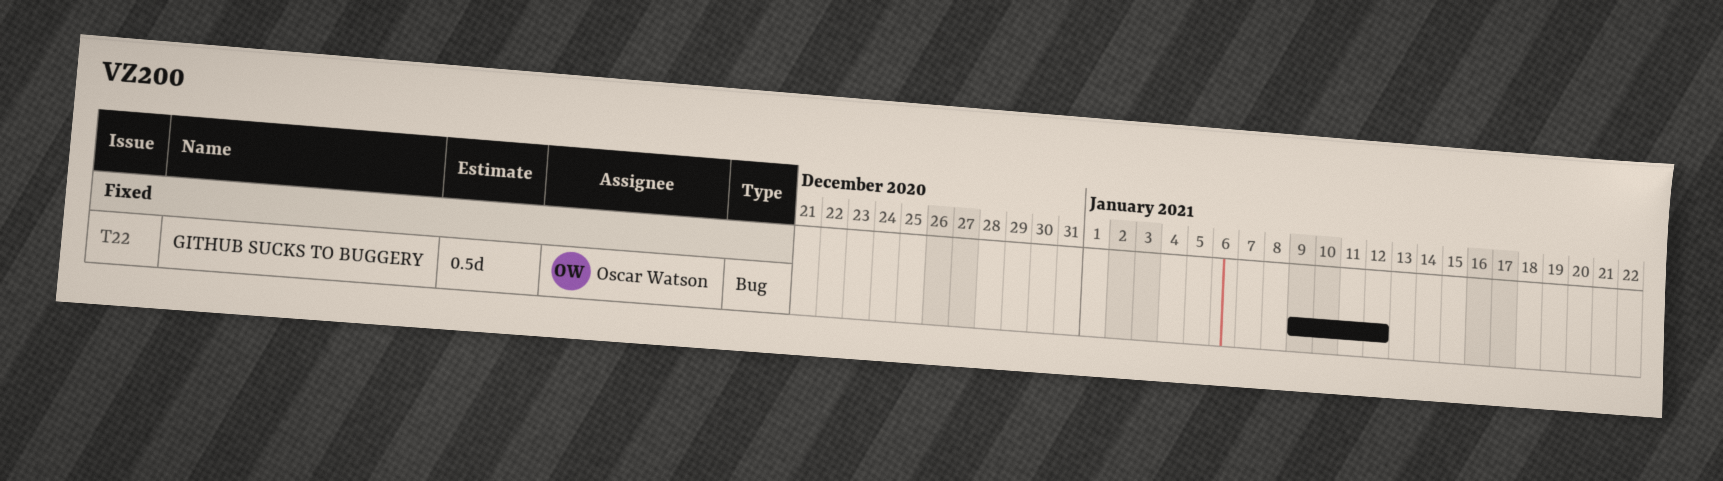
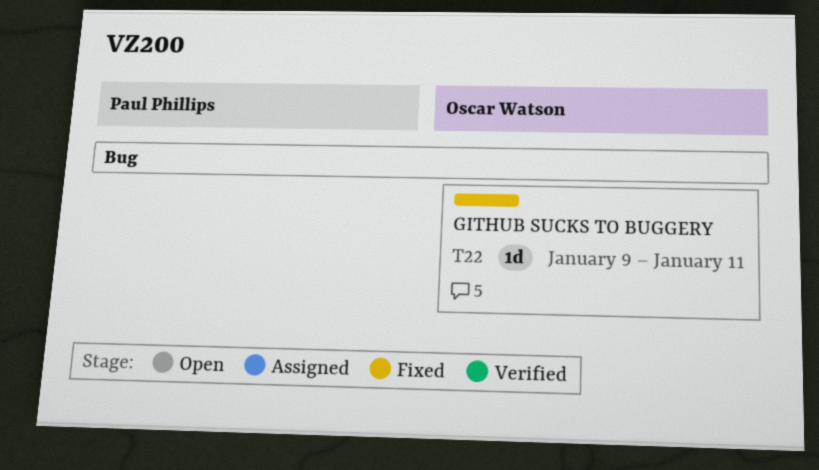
T22, estimate: 0.5d -> 1d
T22, due: Jan 12 -> Jan 11

